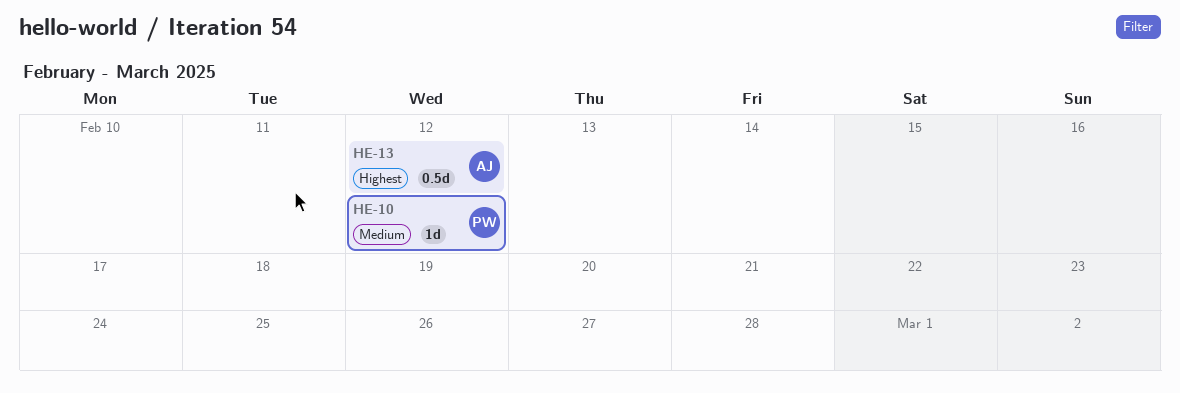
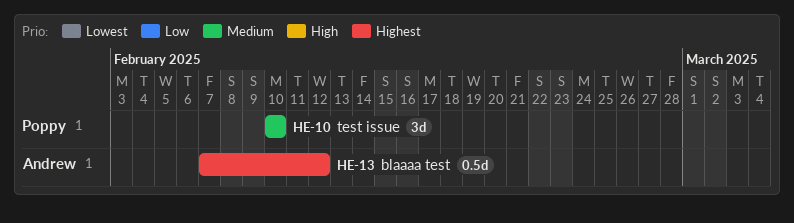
HE-10, estimate: 1d -> 3d
HE-10, due: Feb 12 -> Feb 10

